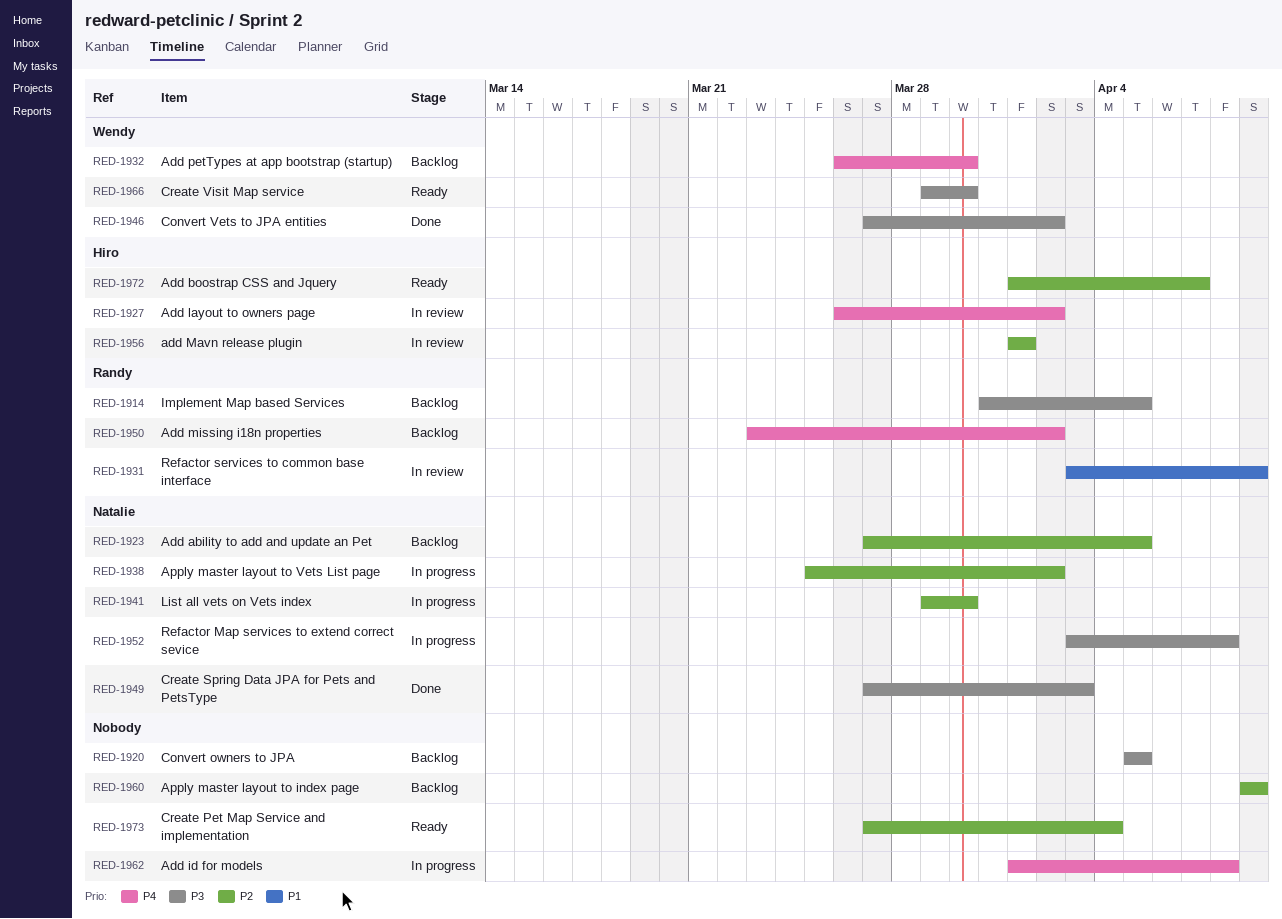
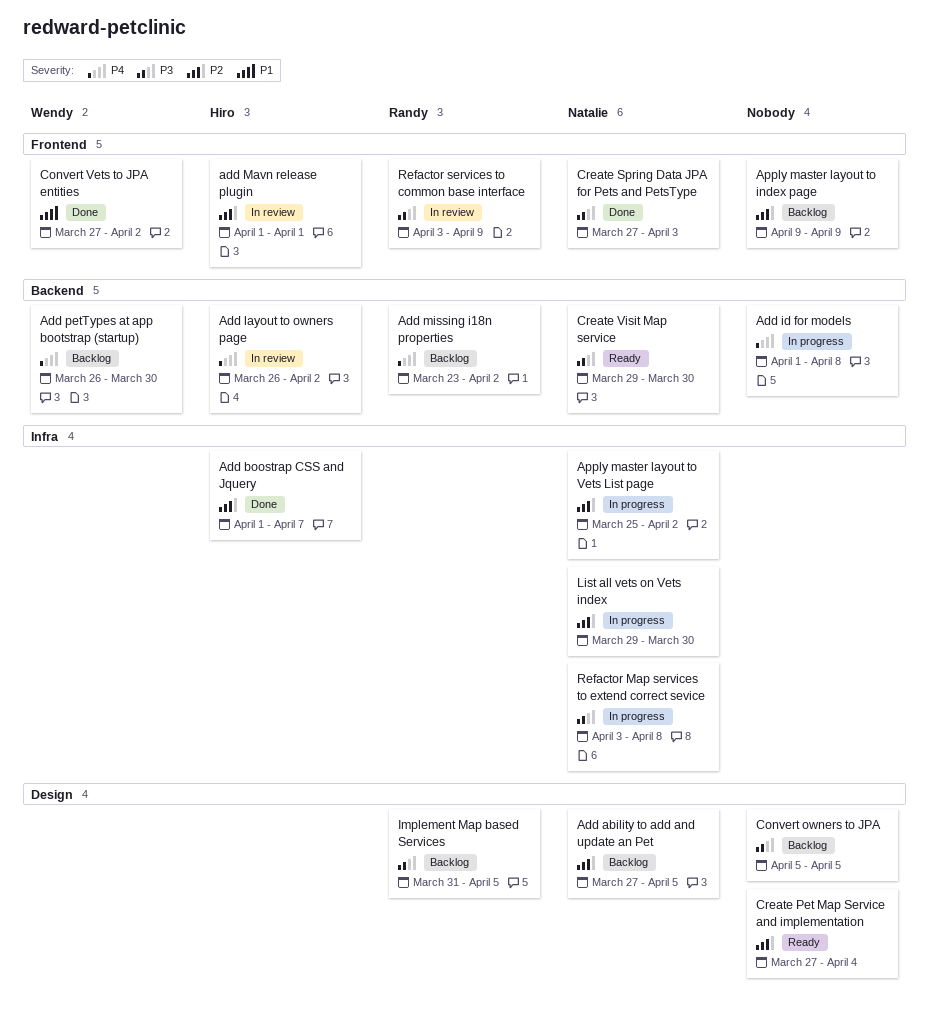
Add boostrap CSS and Jquery, status: Ready -> Done
Convert Vets to JPA entities, priority: P3 -> P1
Create Visit Map service, owner: Wendy -> Natalie
Refactor services to common base interface, priority: P1 -> P3

